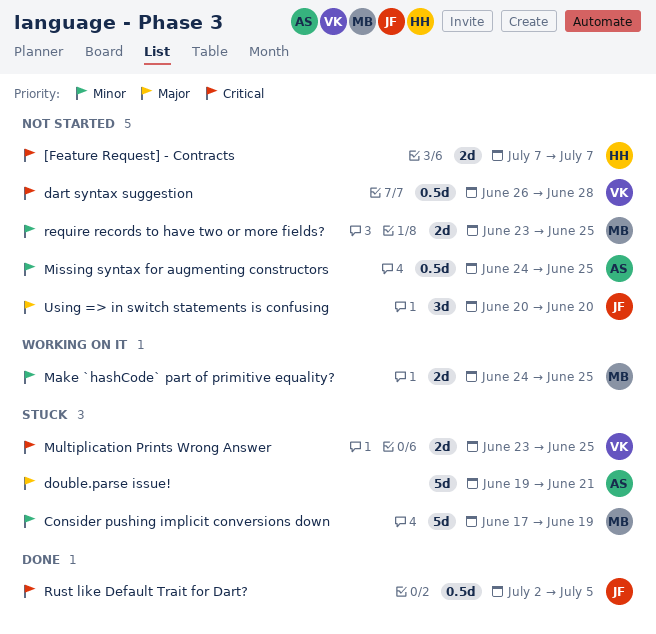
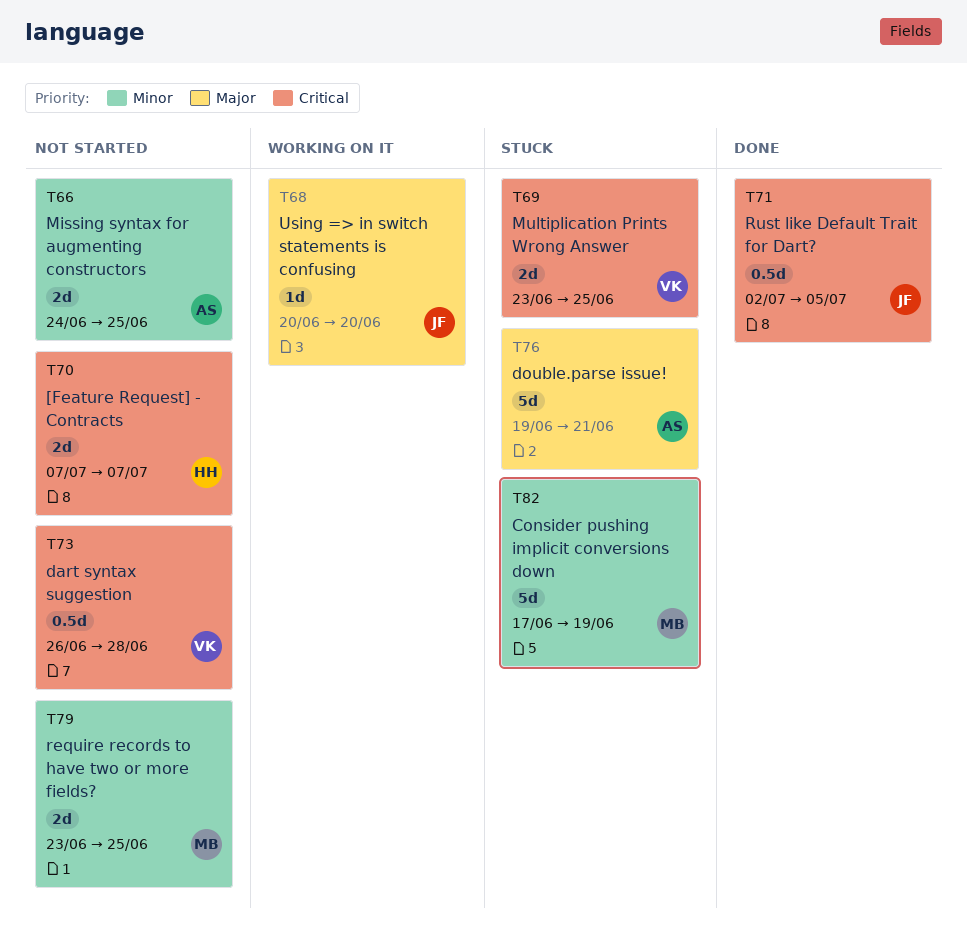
Make `hashCode` part of primitive equality?: present -> none
Missing syntax for augmenting constructors, estimate: 0.5d -> 2d
Using => in switch statements is confusing, status: Not started -> Working on it
Using => in switch statements is confusing, estimate: 3d -> 1d

